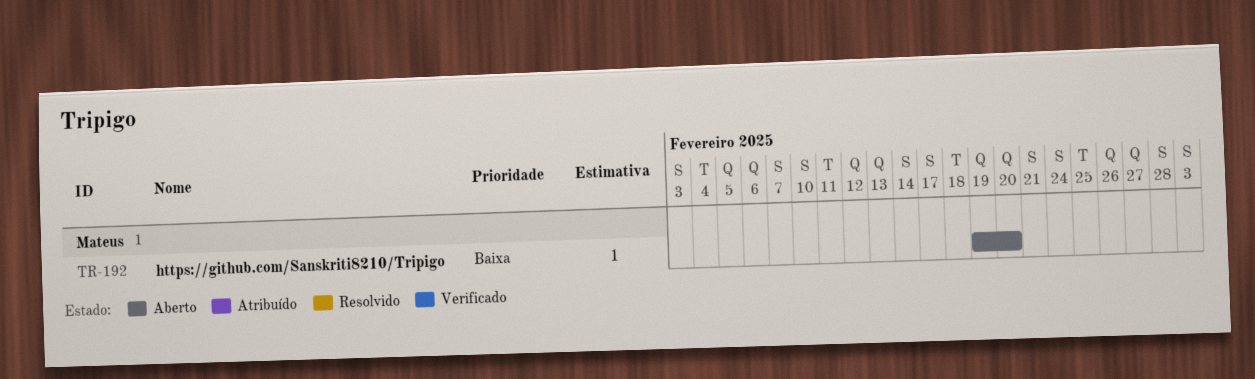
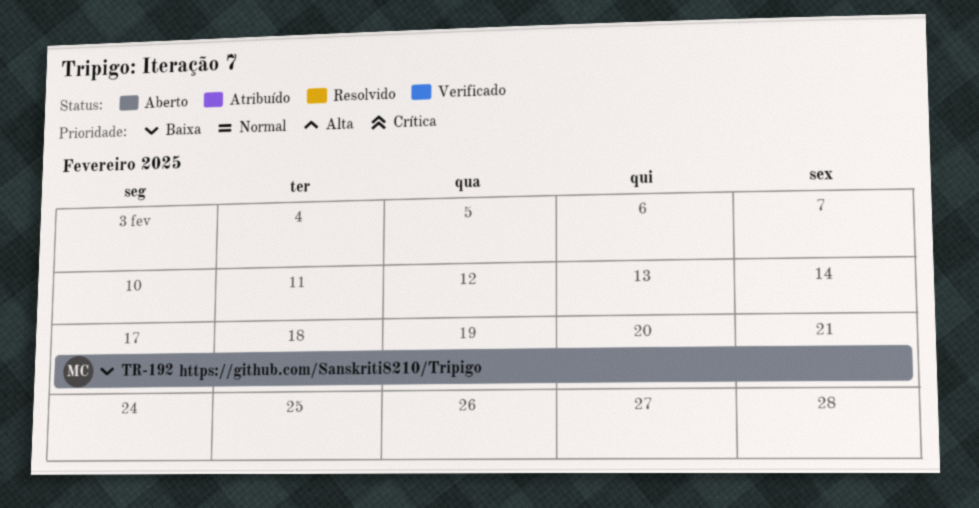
TR-192, start: Feb 19 -> Feb 17
TR-192, due: Feb 20 -> Feb 21

